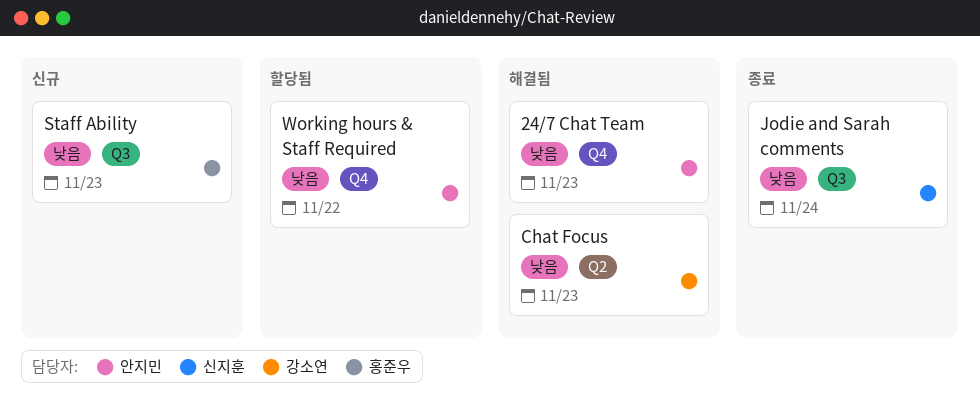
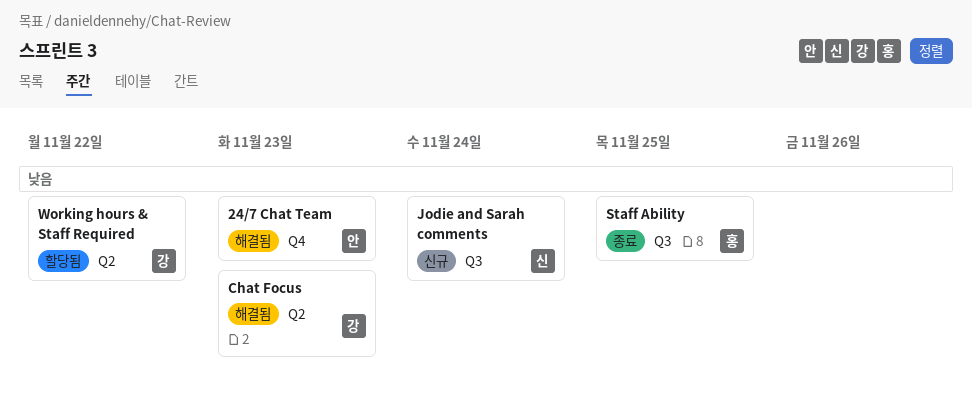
Jodie and Sarah comments, status: 종료 -> 신규
Staff Ability, status: 신규 -> 종료
Staff Ability, due: Nov 23 -> Nov 25
Working hours & Staff Required, owner: 안지민 -> 강소연
Working hours & Staff Required, label: Q4 -> Q2

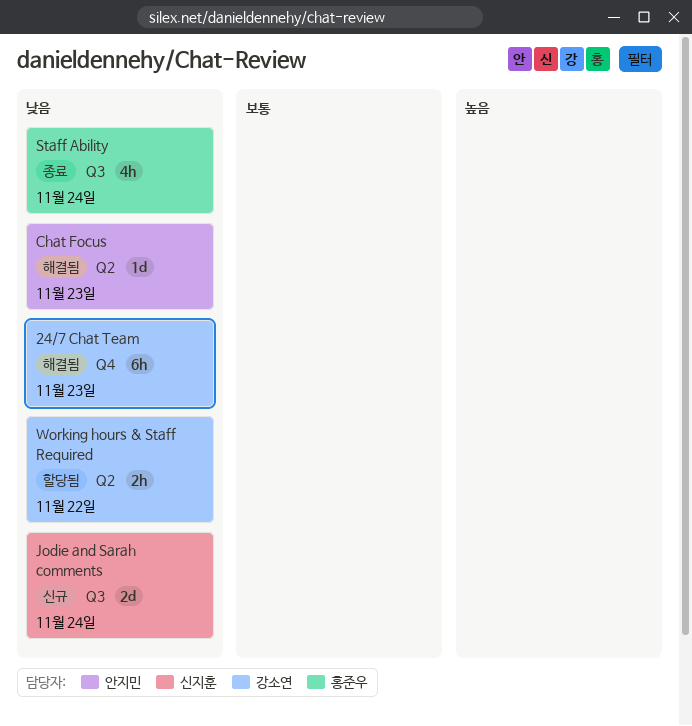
24/7 Chat Team, owner: 안지민 -> 강소연
Chat Focus, owner: 강소연 -> 안지민
Staff Ability, due: Nov 25 -> Nov 24

